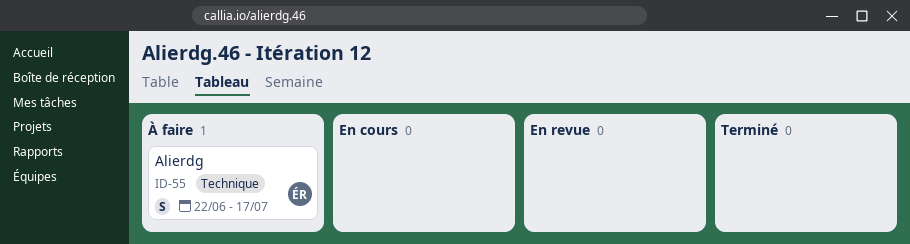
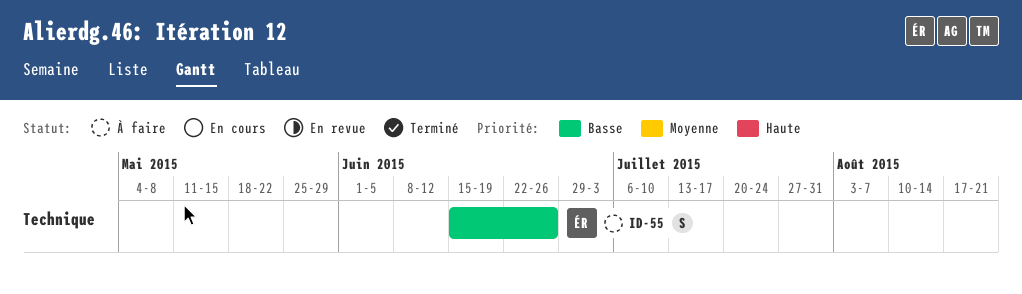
ID-55, start: Jun 22 -> Jun 15
ID-55, due: Jul 17 -> Jun 26

